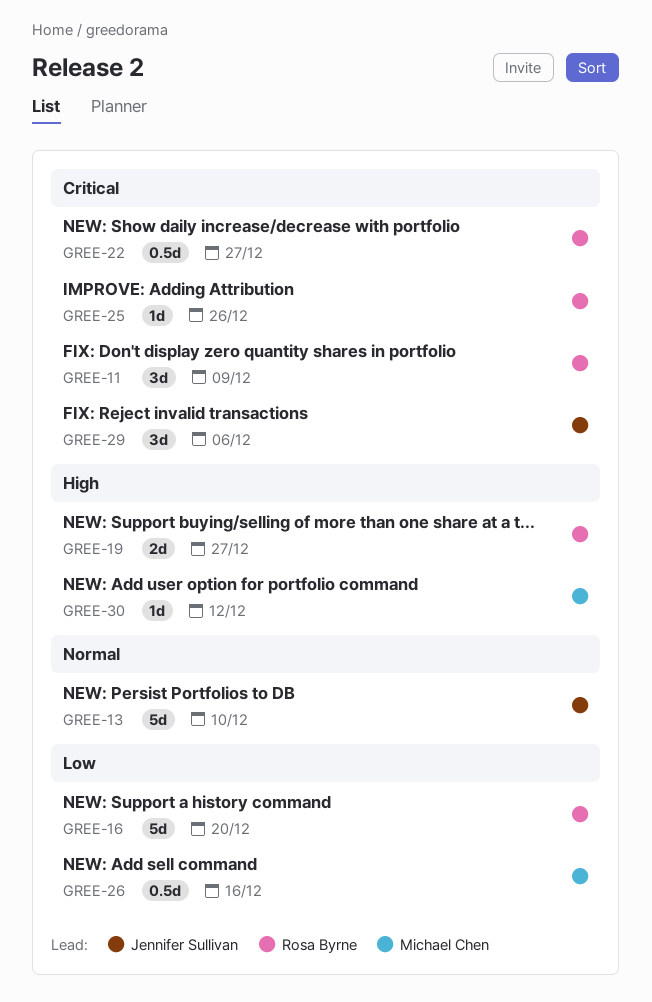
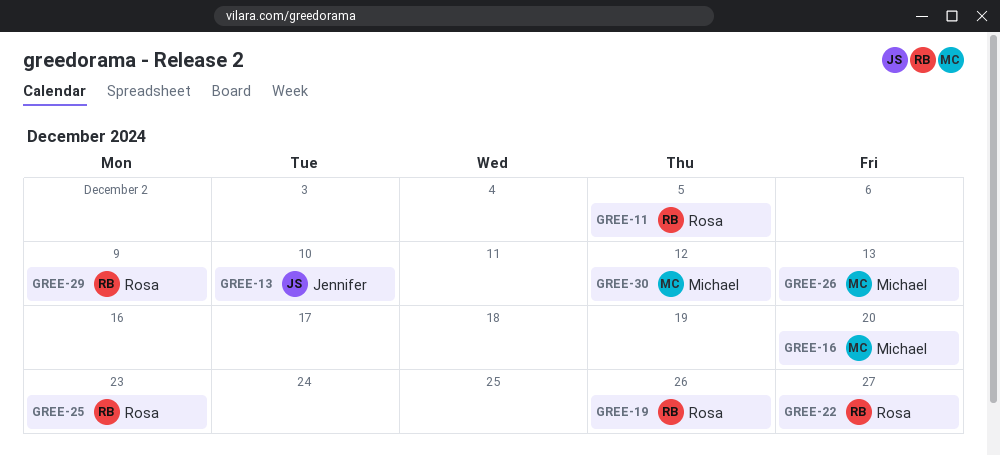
GREE-11, due: Dec 9 -> Dec 5
GREE-16, owner: Rosa Byrne -> Michael Chen
GREE-19, due: Dec 27 -> Dec 26
GREE-25, due: Dec 26 -> Dec 23
GREE-26, due: Dec 16 -> Dec 13
GREE-29, owner: Jennifer Sullivan -> Rosa Byrne
GREE-29, due: Dec 6 -> Dec 9

